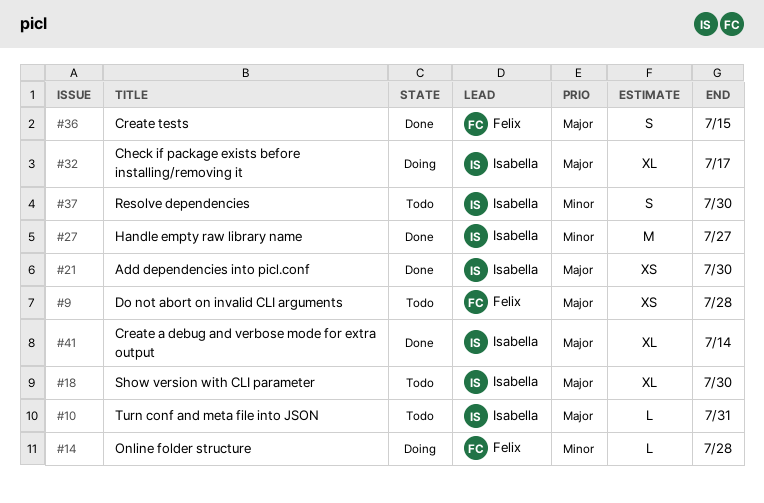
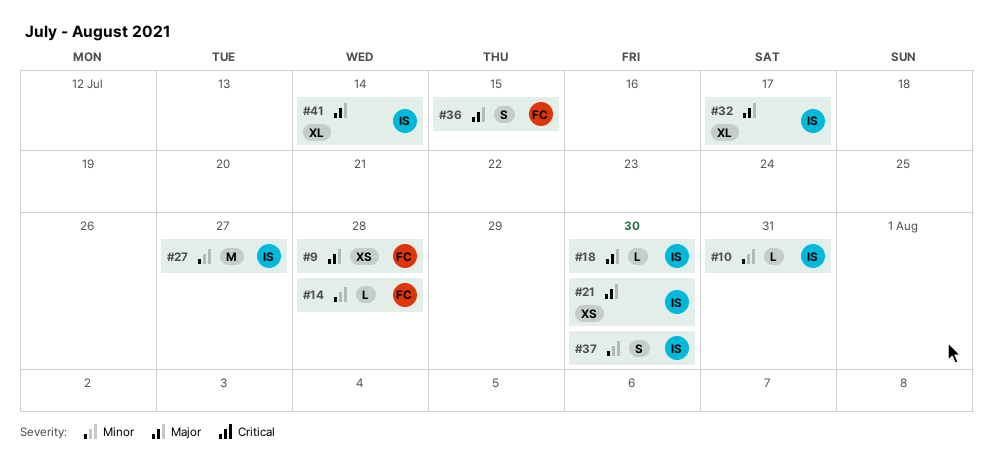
#10, priority: Major -> Minor
#18, estimate: XL -> L

